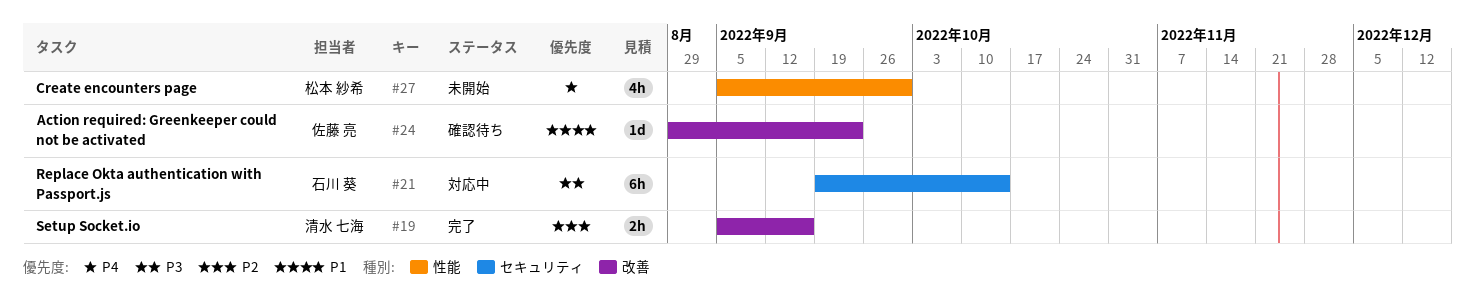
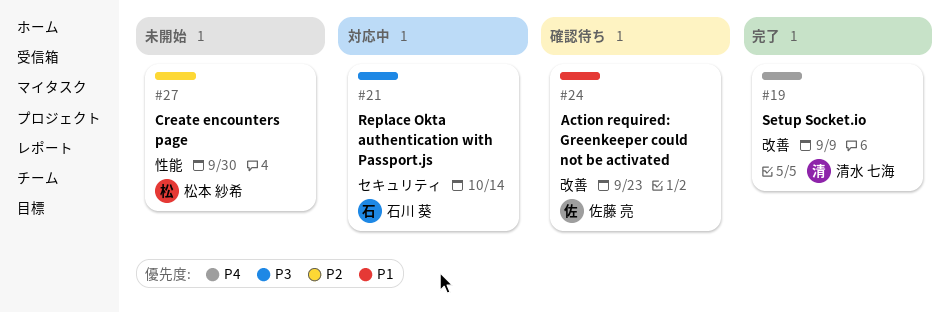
#19, priority: P2 -> P4
#19, due: Sep 16 -> Sep 9
#27, priority: P4 -> P2

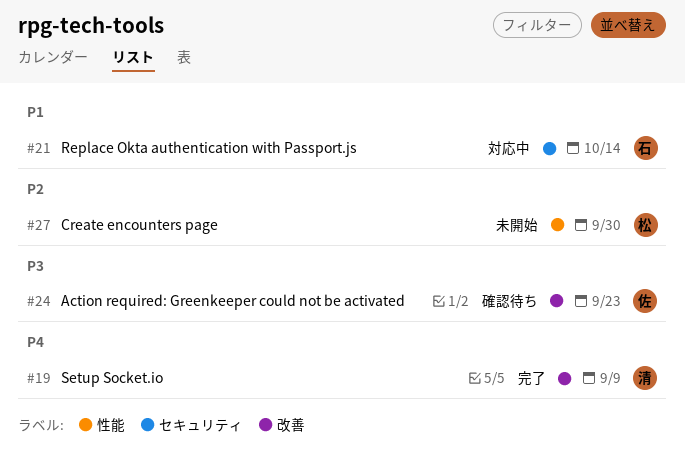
#21, priority: P3 -> P1
#24, priority: P1 -> P3

